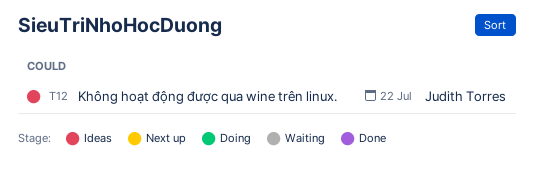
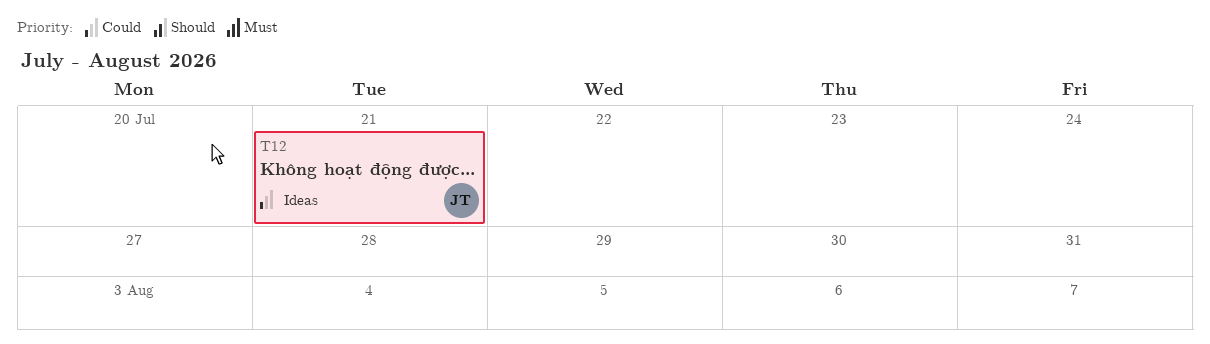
T12, due: Jul 22 -> Jul 21

